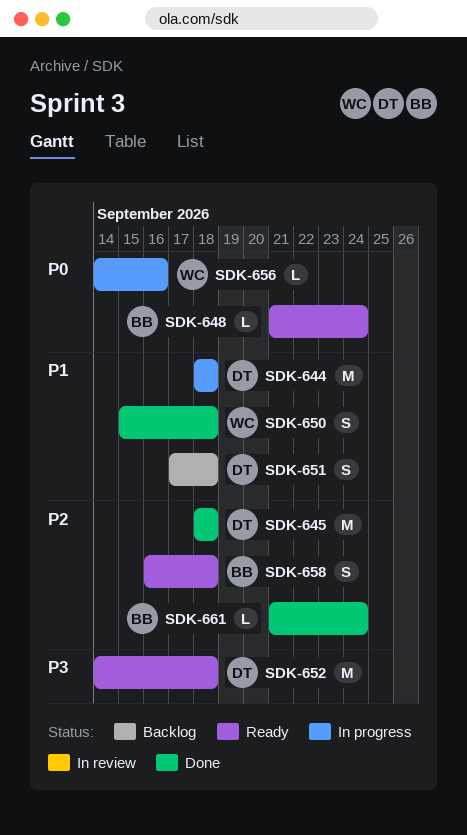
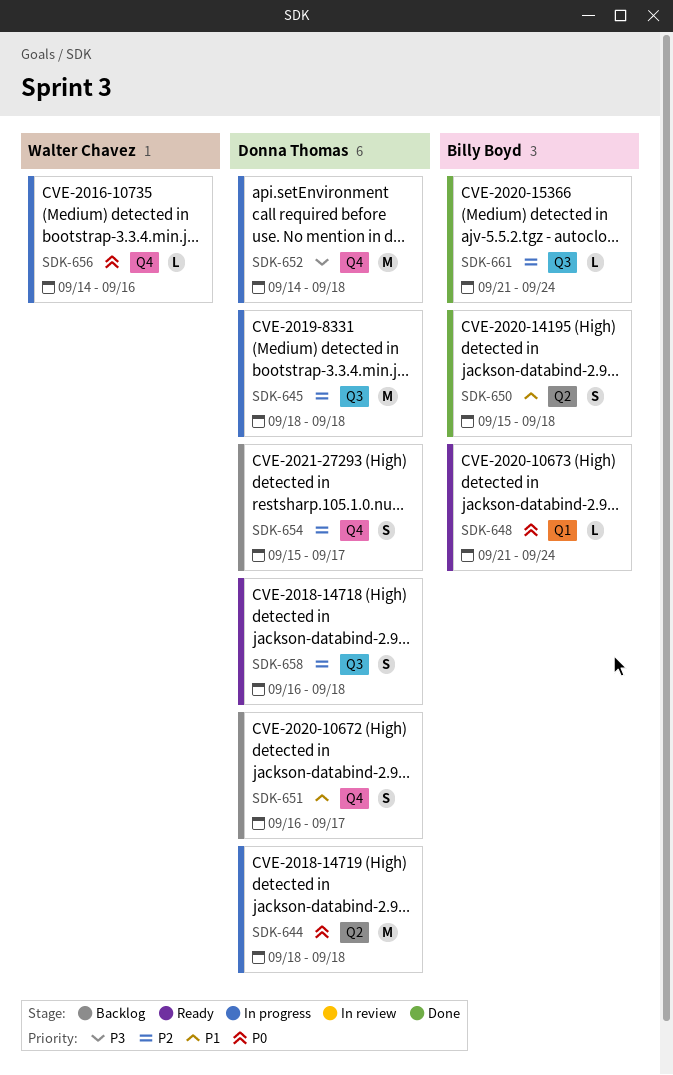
SDK-644, priority: P1 -> P0
SDK-645, status: Done -> In progress
SDK-650, owner: Walter Chavez -> Billy Boyd
SDK-651, start: Sep 17 -> Sep 16
SDK-651, due: Sep 18 -> Sep 17
SDK-652, status: Ready -> In progress
SDK-654: none -> present
SDK-658, owner: Billy Boyd -> Donna Thomas

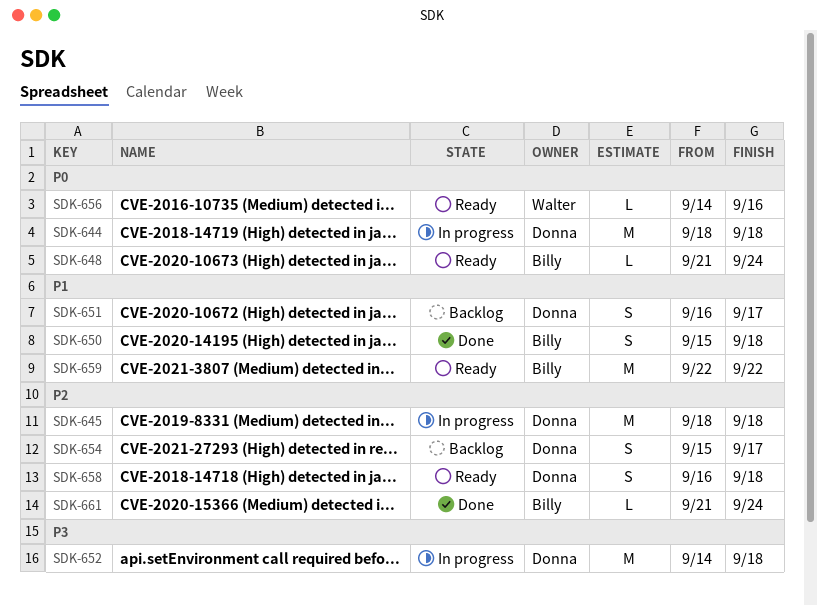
SDK-656, status: In progress -> Ready
SDK-659: none -> present

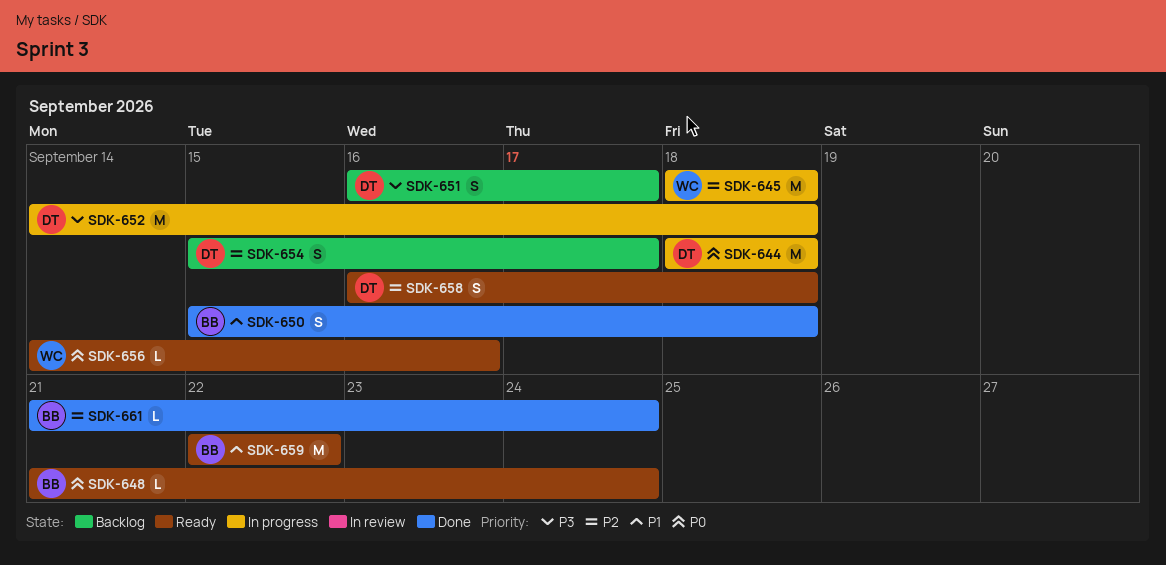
SDK-645, owner: Donna -> Walter
SDK-651, priority: P1 -> P3

